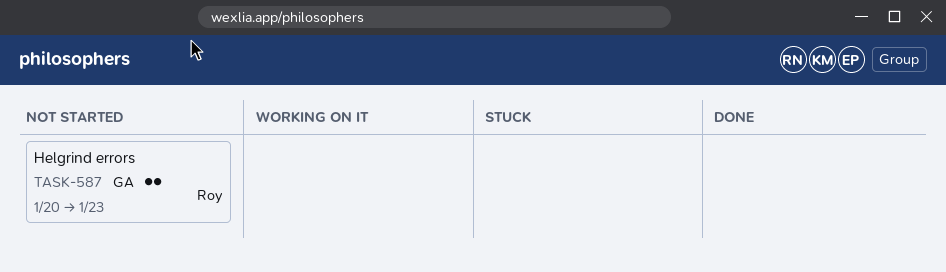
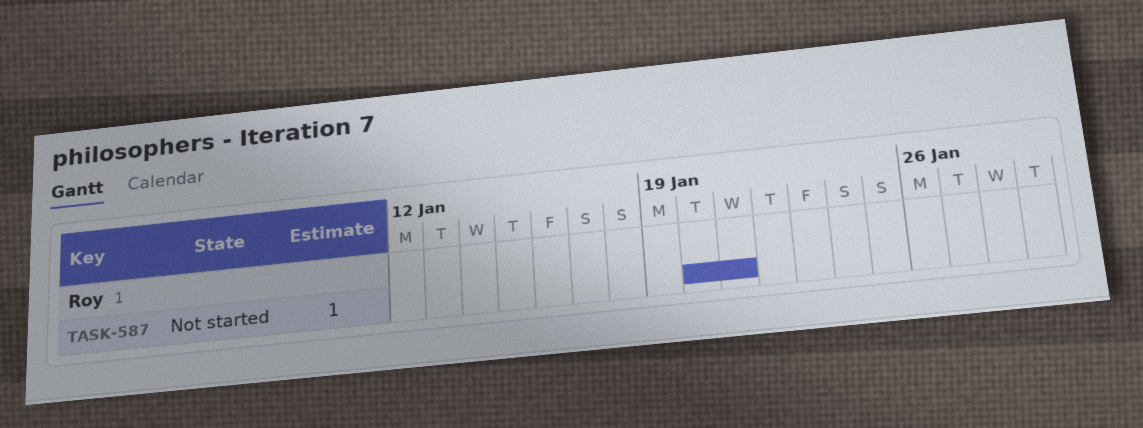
TASK-587, estimate: 2 -> 1
TASK-587, due: Jan 23 -> Jan 21

